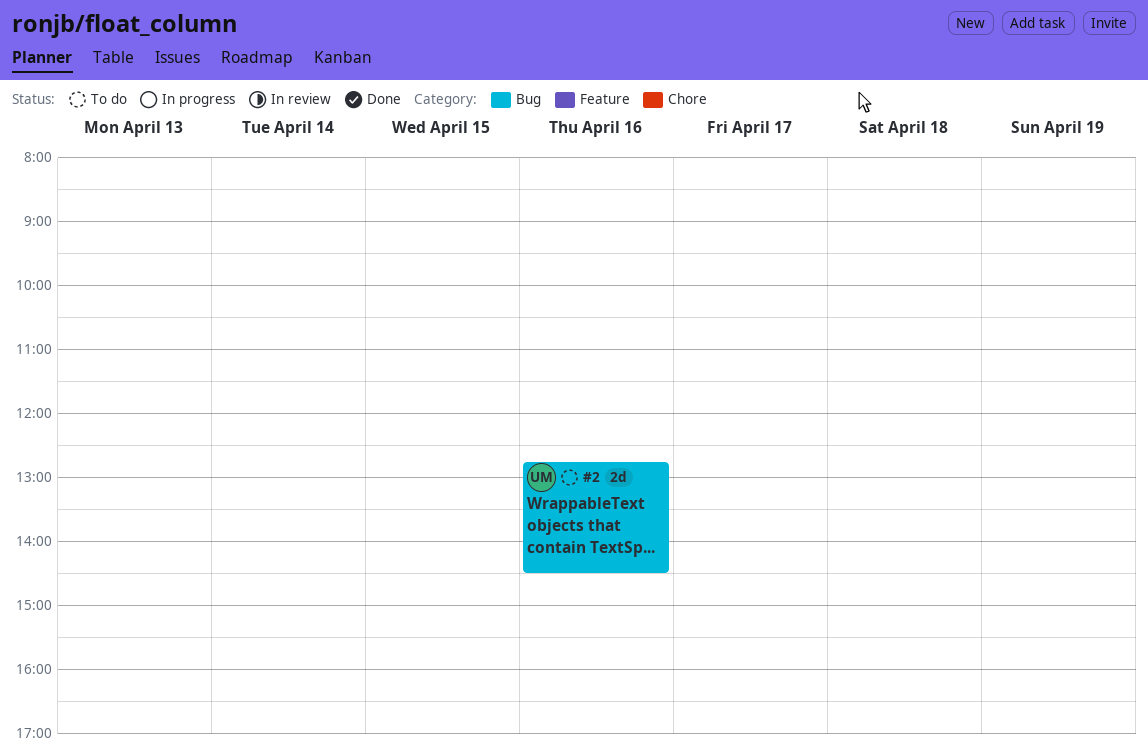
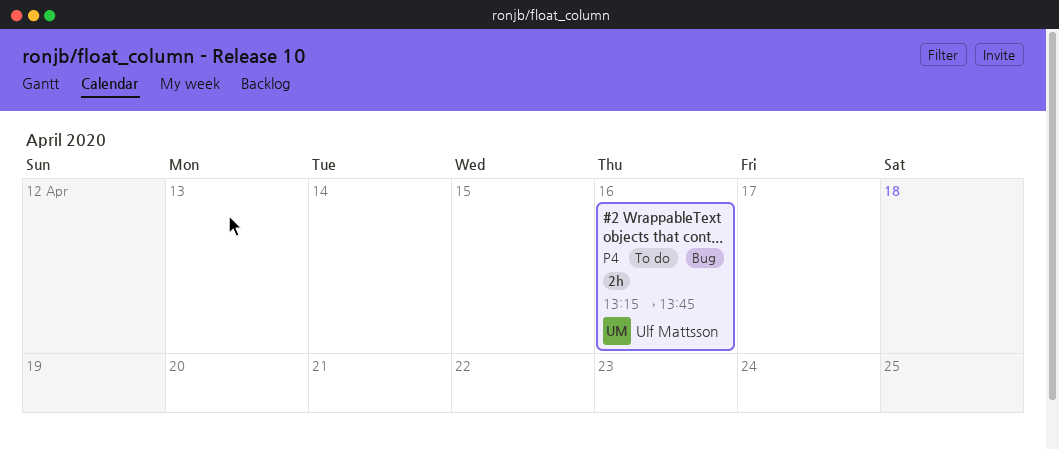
#2, estimate: 2d -> 2h
#2, begins: 12:45 -> 13:15
#2, ends: 14:30 -> 13:45

